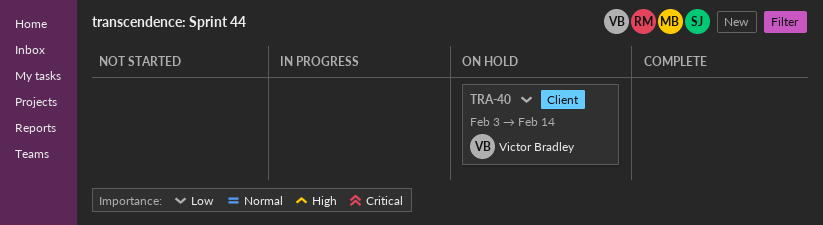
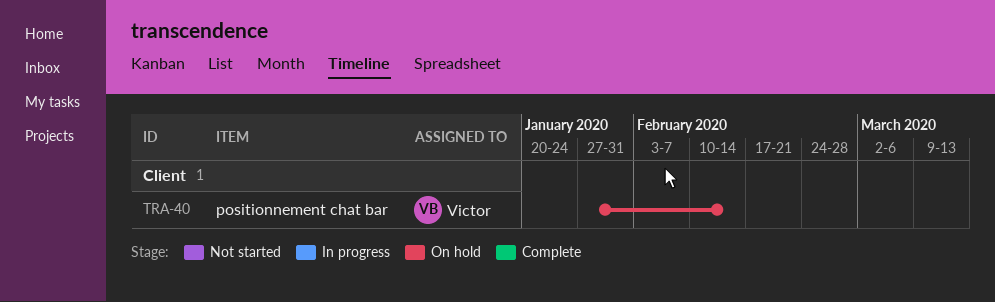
TRA-40, start: Feb 3 -> Jan 27

